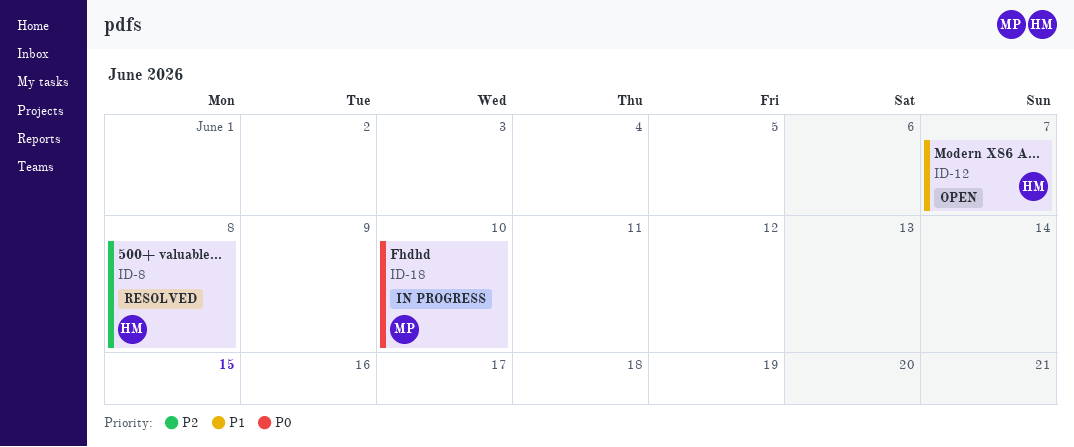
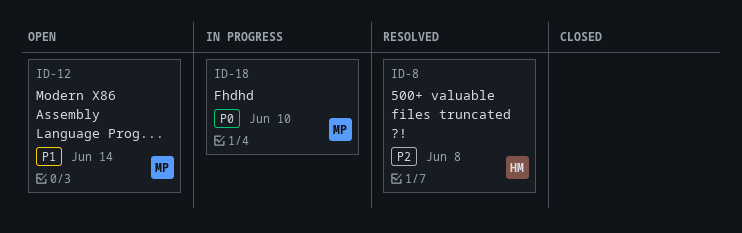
ID-12, owner: HM -> MP
ID-12, due: Jun 7 -> Jun 14

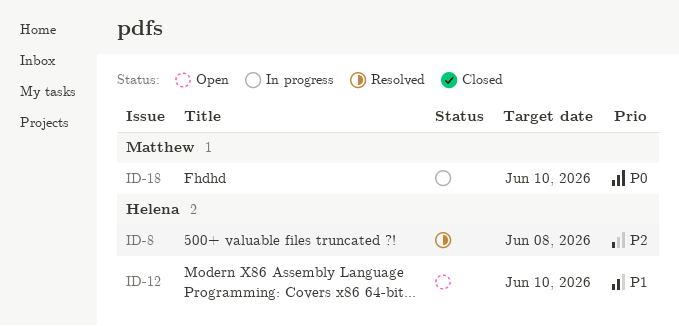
ID-12, owner: Matthew -> Helena
ID-12, due: Jun 14 -> Jun 10

